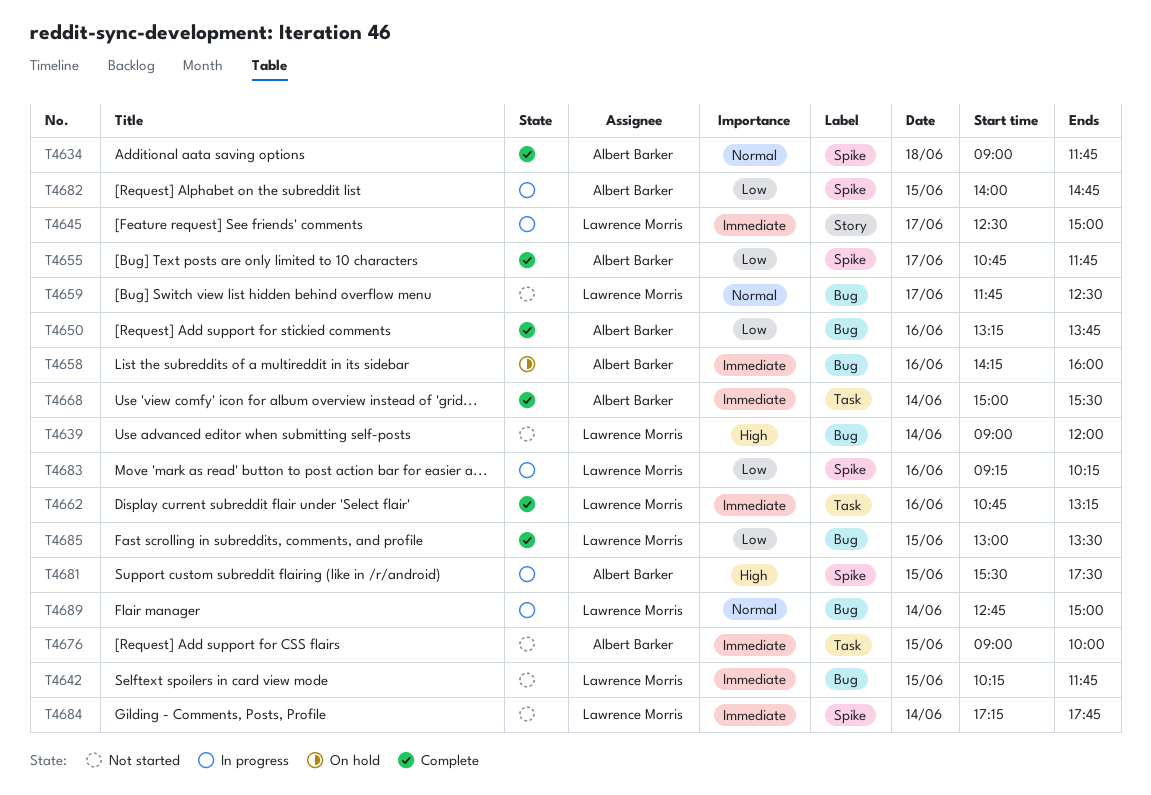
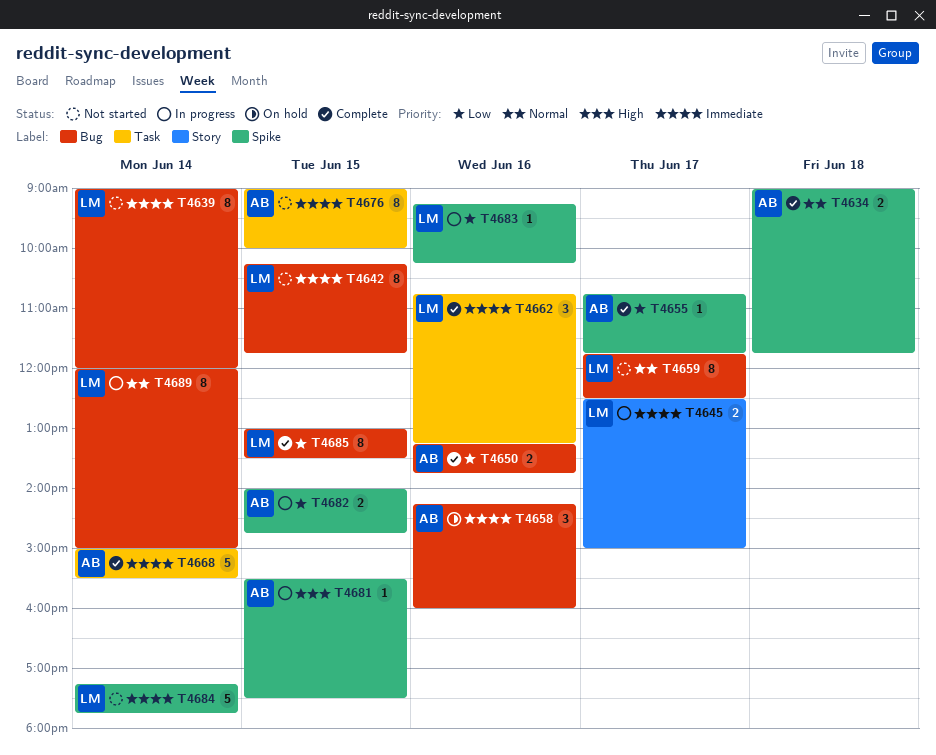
T4639, priority: High -> Immediate
T4689, begins: 12:45 -> 12:00

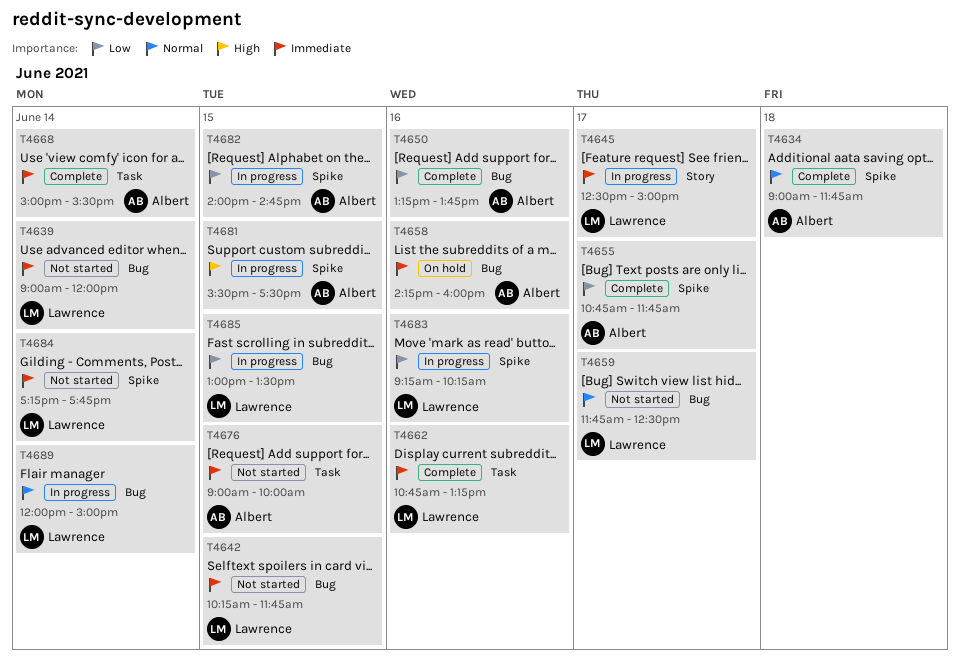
T4685, status: Complete -> In progress

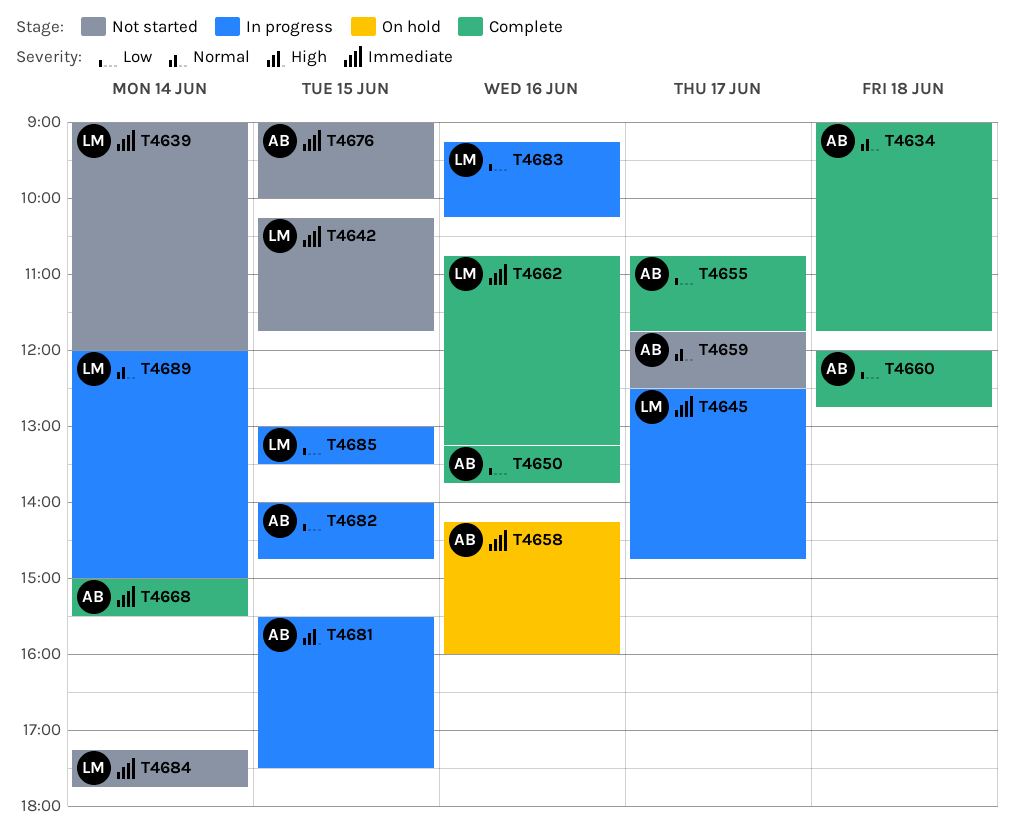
T4645, ends: 15:00 -> 14:45
T4659, owner: Lawrence -> Albert
T4660: none -> present

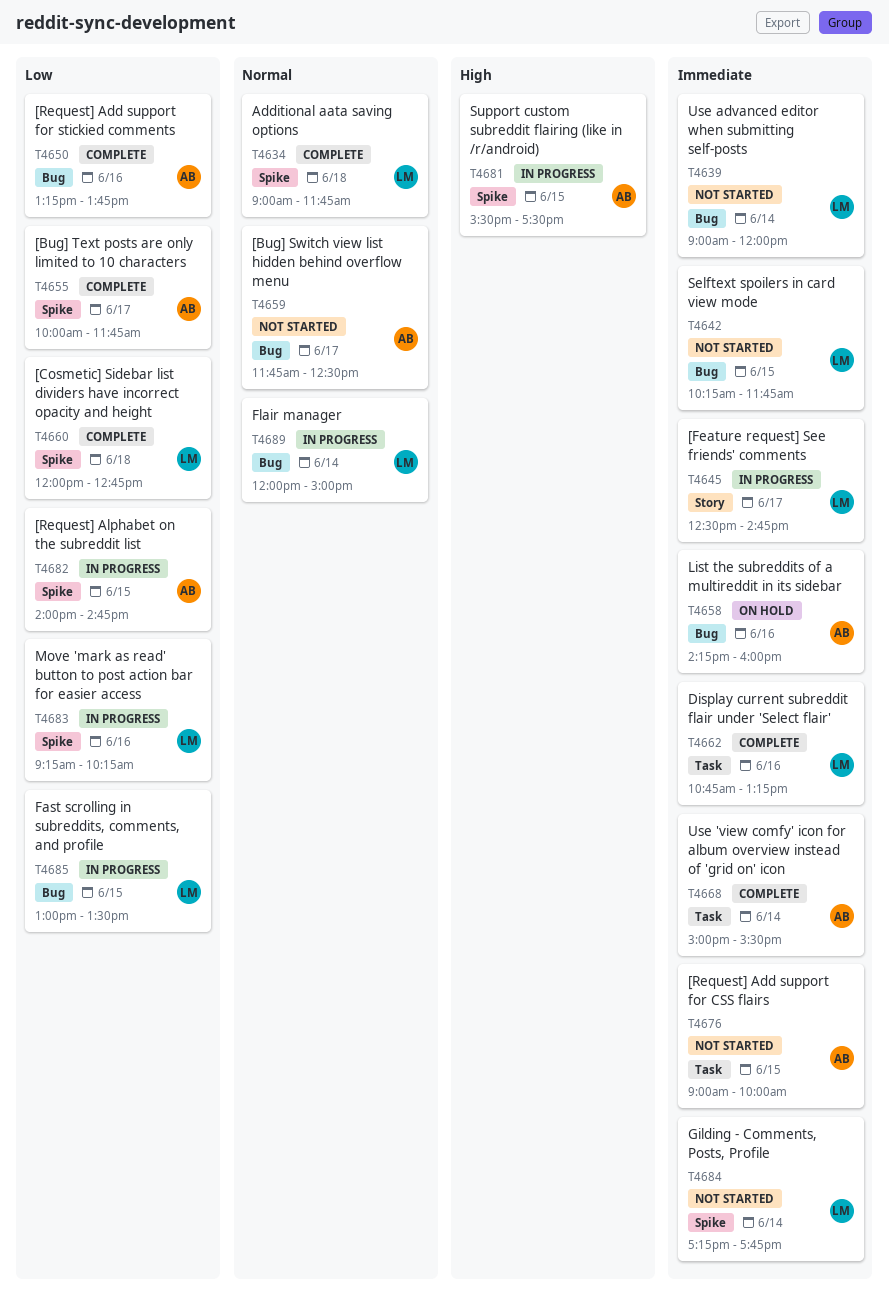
T4634, owner: AB -> LM
T4655, begins: 10:45 -> 10:00
T4660, owner: AB -> LM

